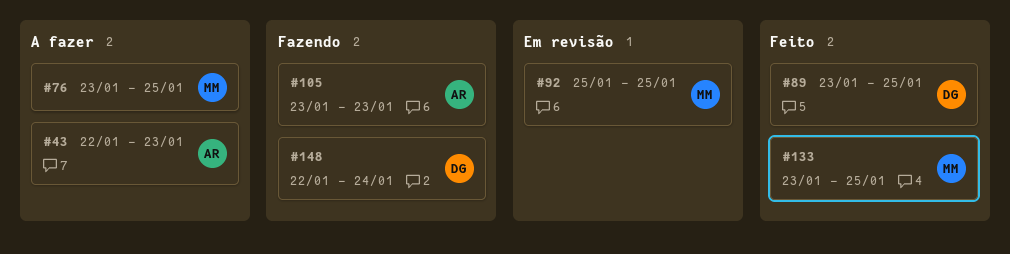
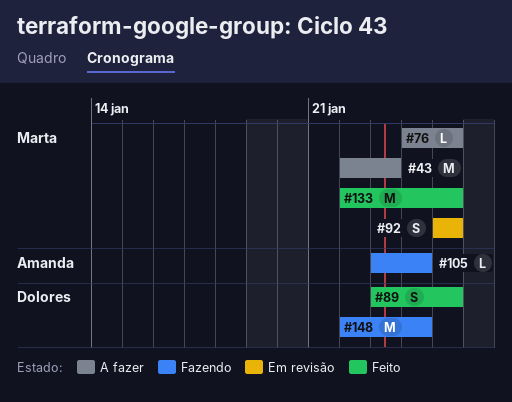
#43, owner: Amanda -> Marta
#76, start: Jan 23 -> Jan 24
#105, due: Jan 23 -> Jan 24
#133, start: Jan 23 -> Jan 22

